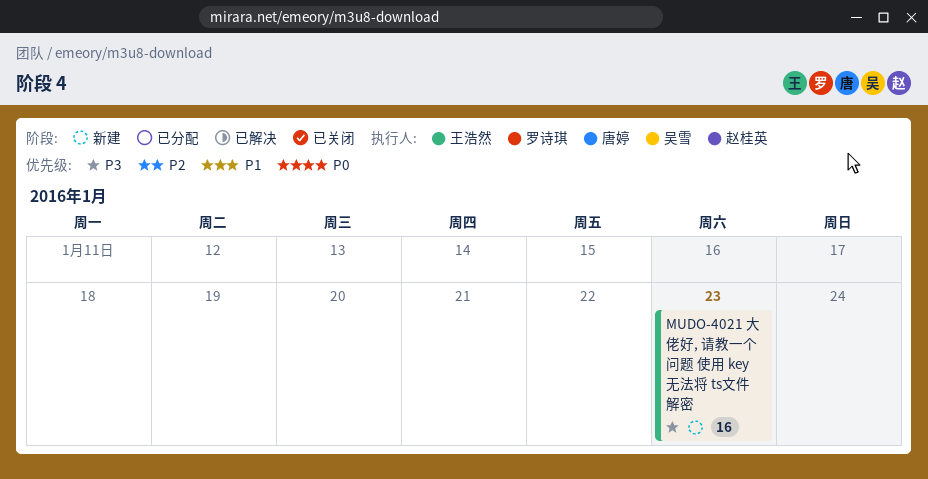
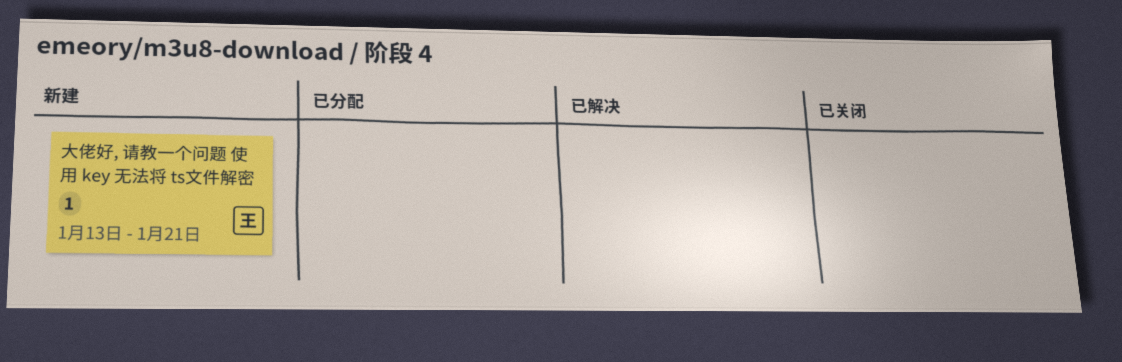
大佬好, 请教一个问题 使用 key 无法将 ts文件解密, estimate: 16 -> 1
大佬好, 请教一个问题 使用 key 无法将 ts文件解密, due: Jan 23 -> Jan 21

